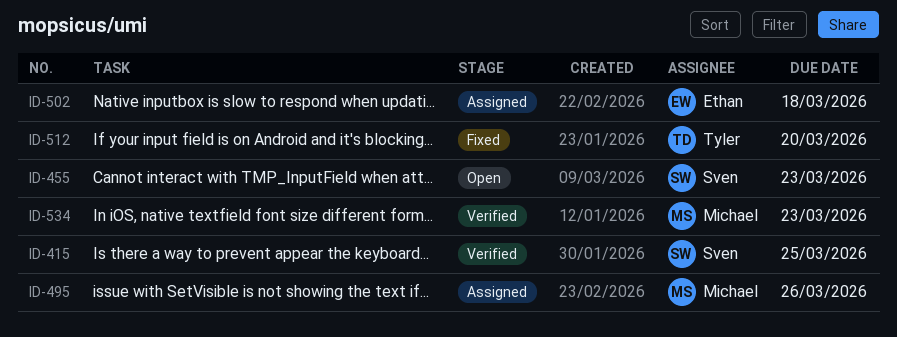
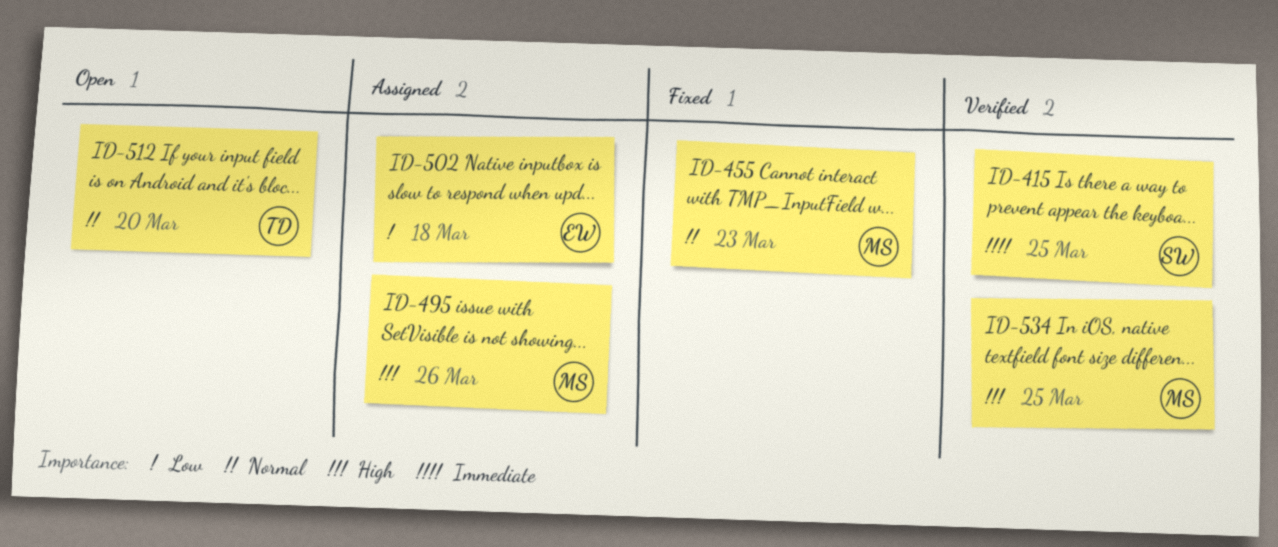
ID-455, status: Open -> Fixed
ID-455, owner: Sven -> Michael
ID-512, status: Fixed -> Open
ID-534, due: Mar 23 -> Mar 25

